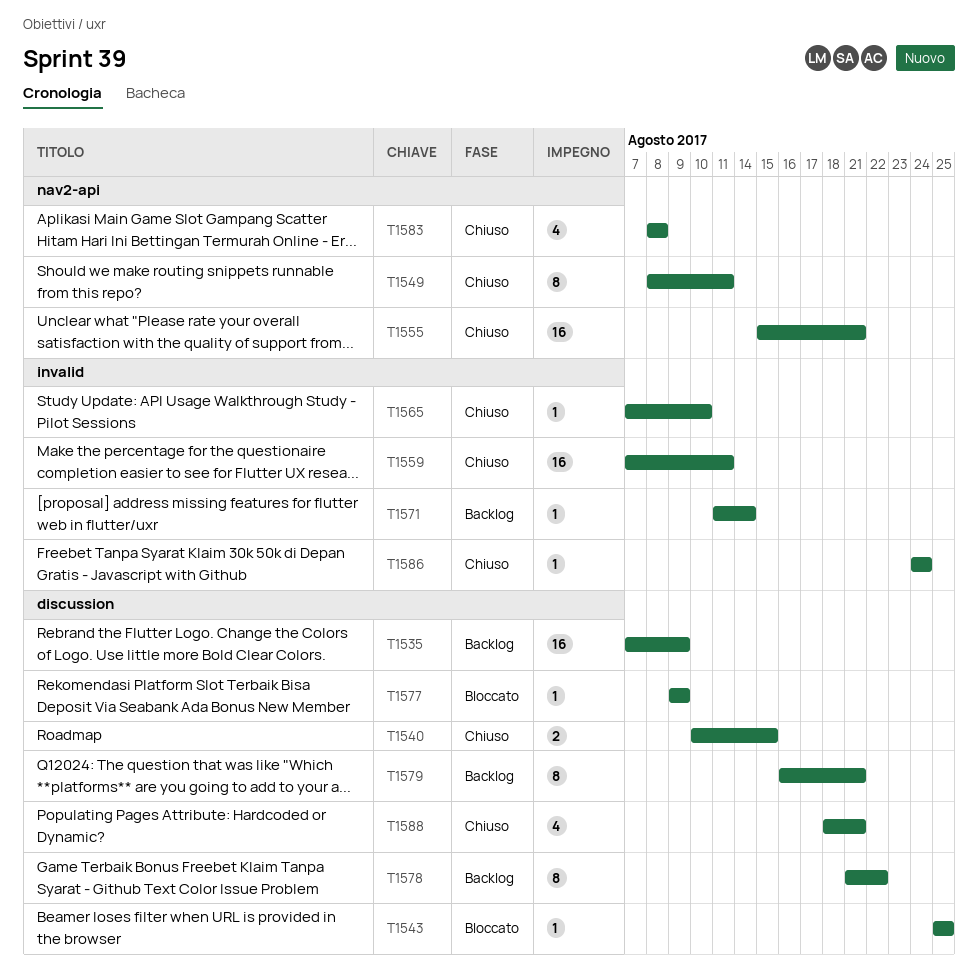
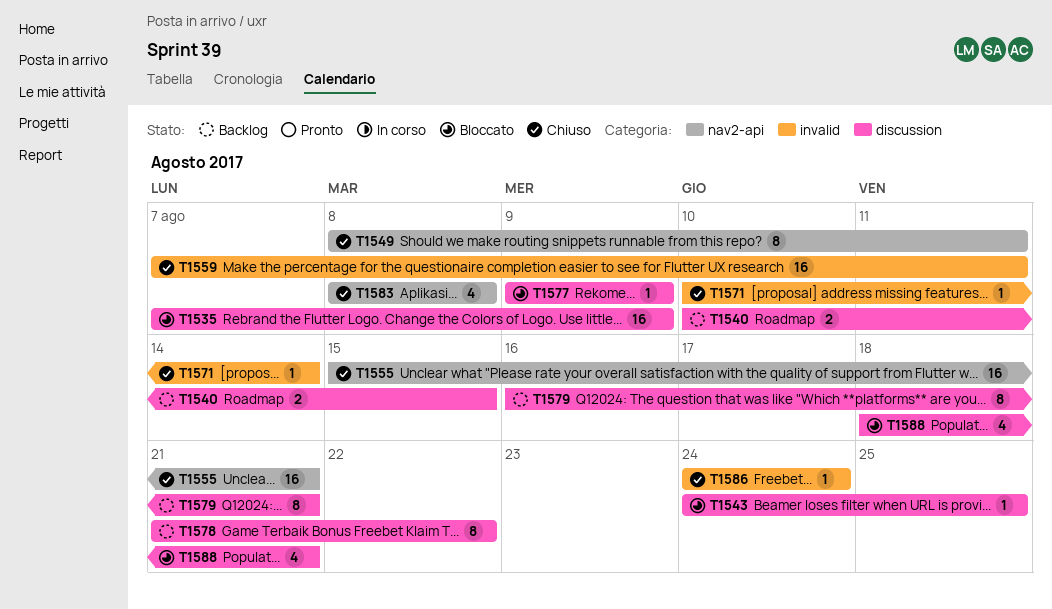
T1535, status: Backlog -> Bloccato
T1540, status: Chiuso -> Backlog
T1543, start: Aug 25 -> Aug 24
T1565: present -> none
T1571, status: Backlog -> Chiuso
T1571, start: Aug 11 -> Aug 10
T1588, status: Chiuso -> Bloccato

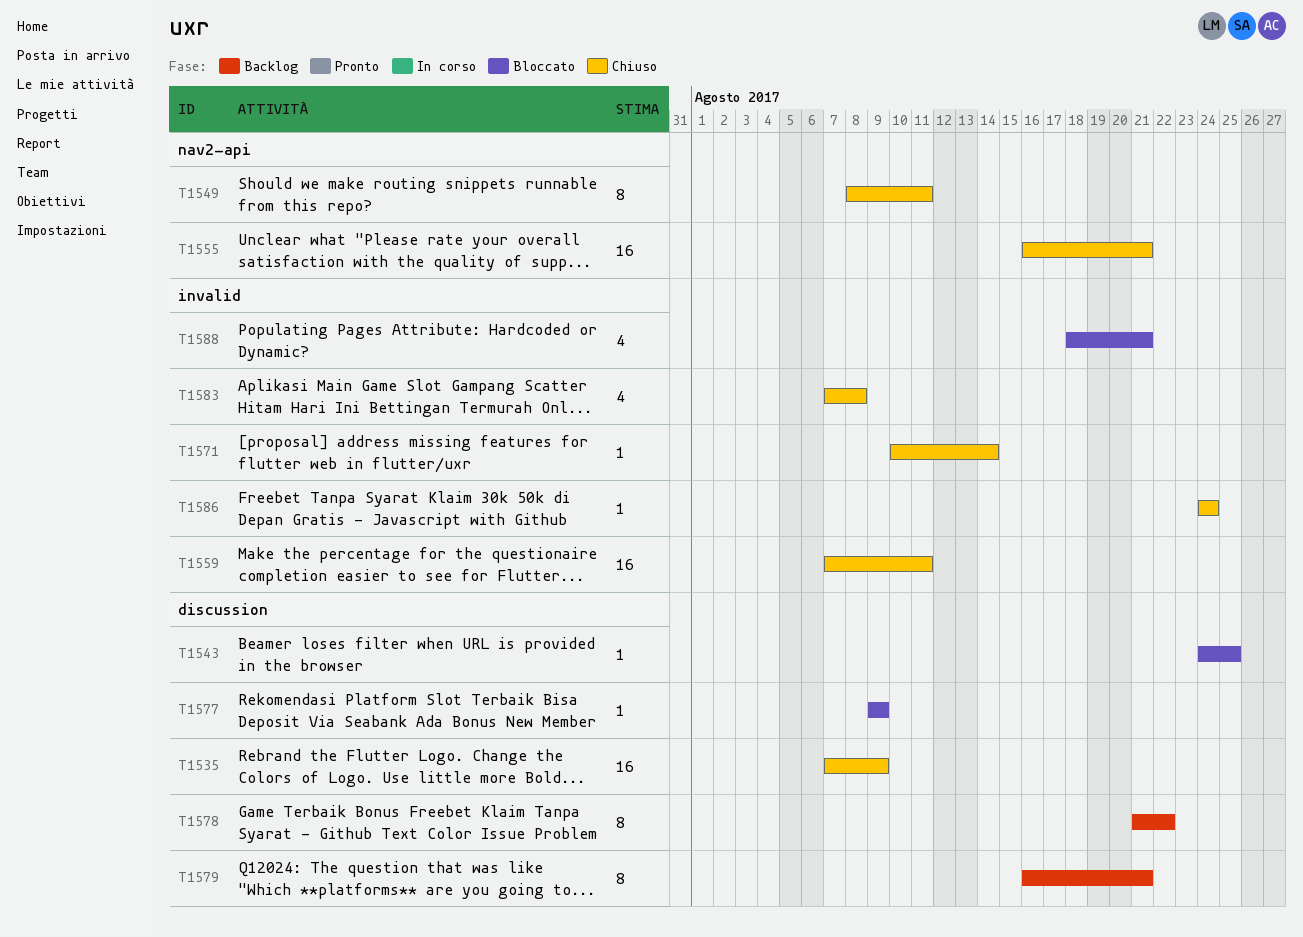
T1535, status: Bloccato -> Chiuso
T1540: present -> none
T1555, start: Aug 15 -> Aug 16
T1583, label: nav2-api -> invalid
T1583, start: Aug 8 -> Aug 7
T1588, label: discussion -> invalid

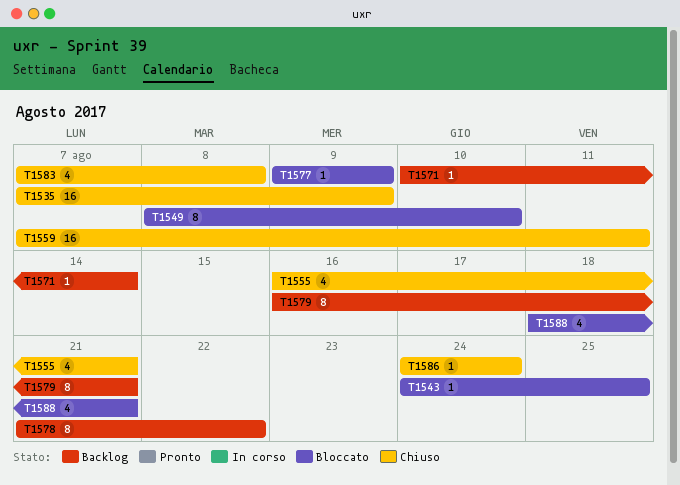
T1549, status: Chiuso -> Bloccato
T1549, due: Aug 11 -> Aug 10
T1555, estimate: 16 -> 4
T1571, status: Chiuso -> Backlog

